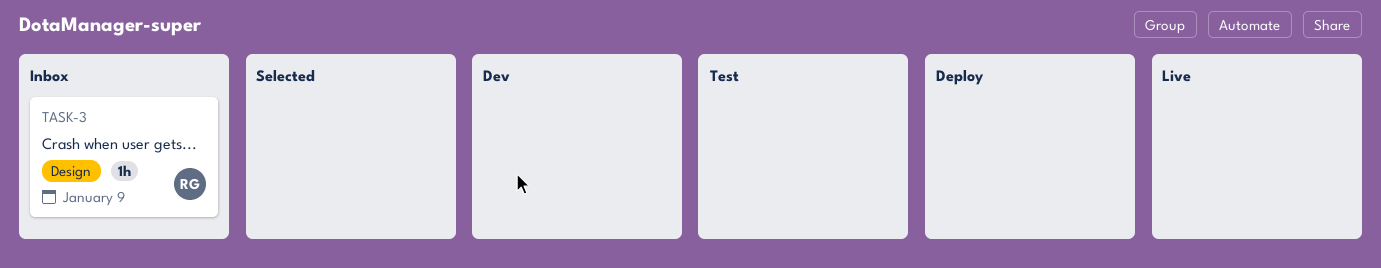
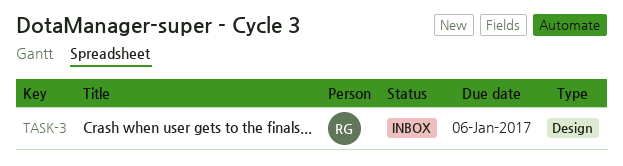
TASK-3, due: Jan 9 -> Jan 6

